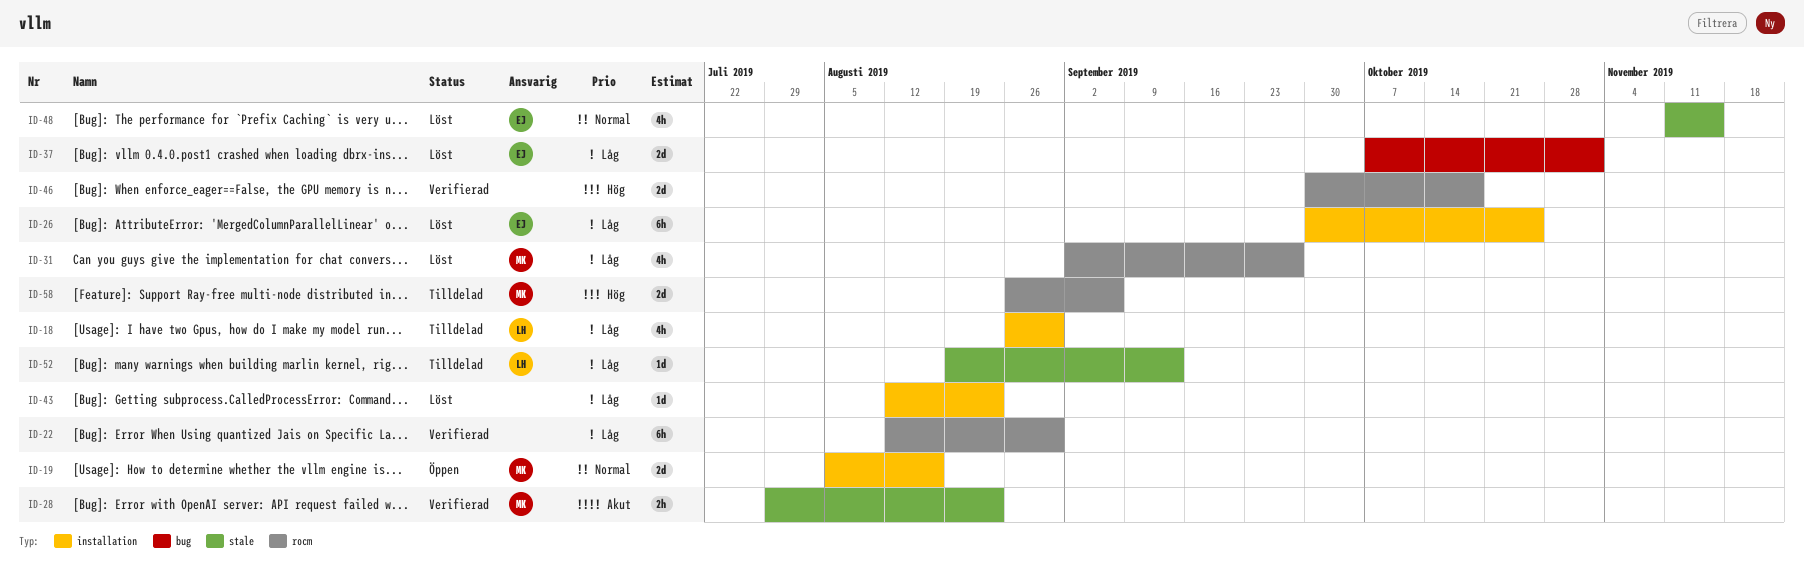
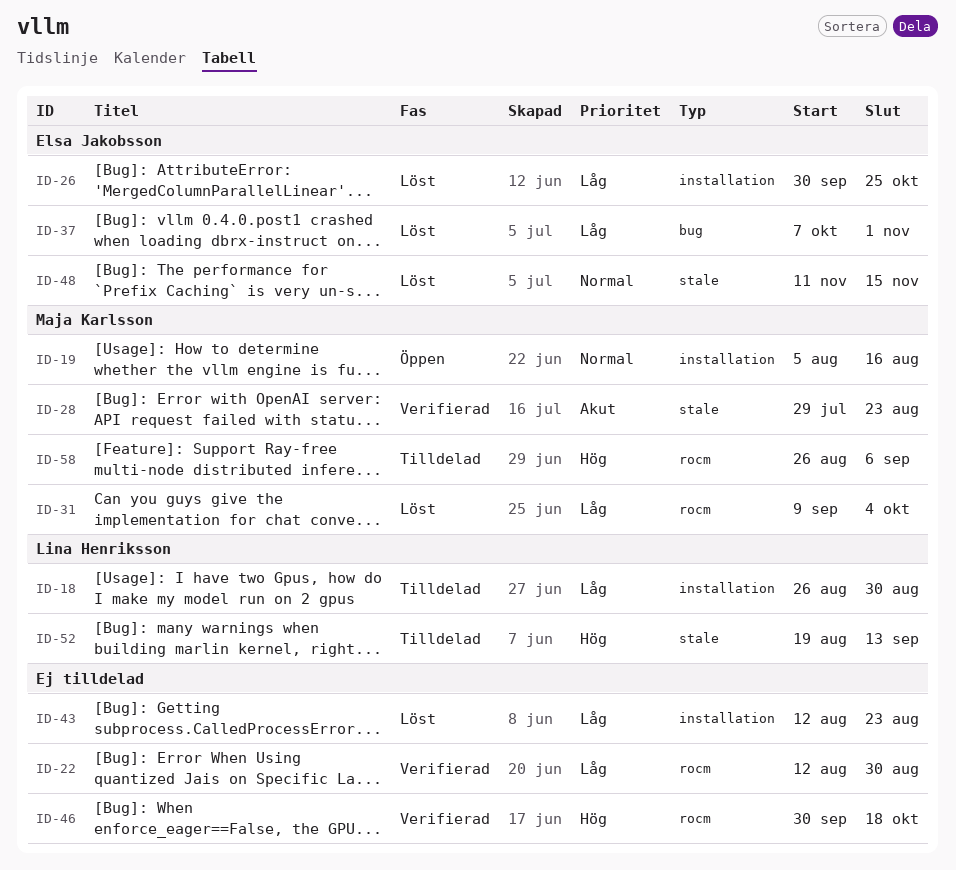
ID-31, start: Sep 2 -> Sep 9
ID-31, due: Sep 27 -> Oct 4
ID-52, priority: Låg -> Hög

